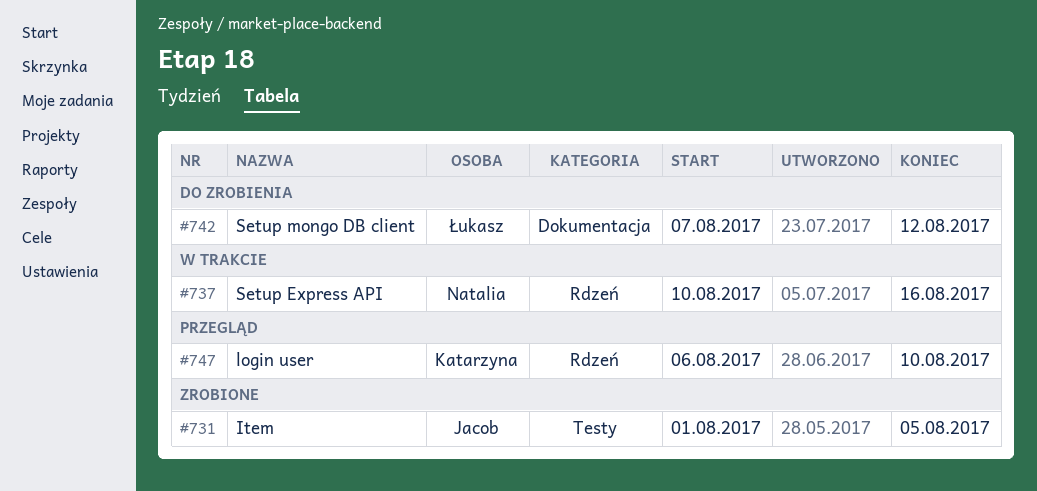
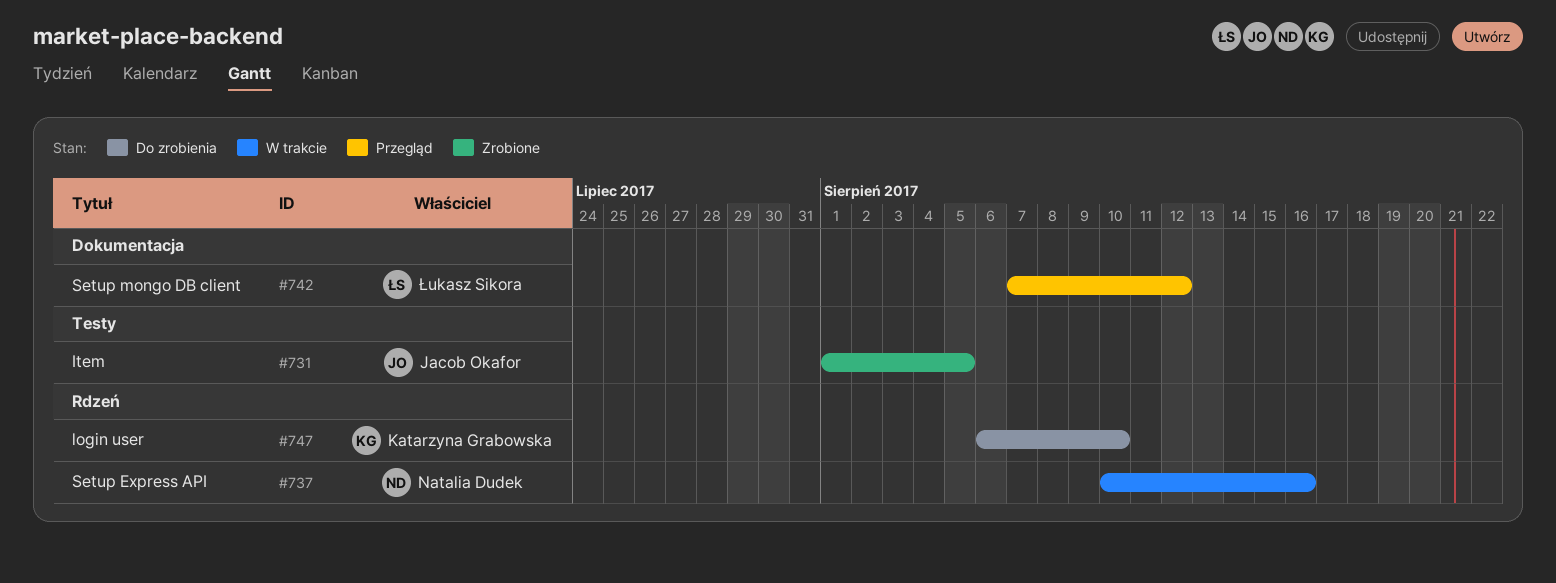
#742, status: Do zrobienia -> Przegląd
#747, status: Przegląd -> Do zrobienia

